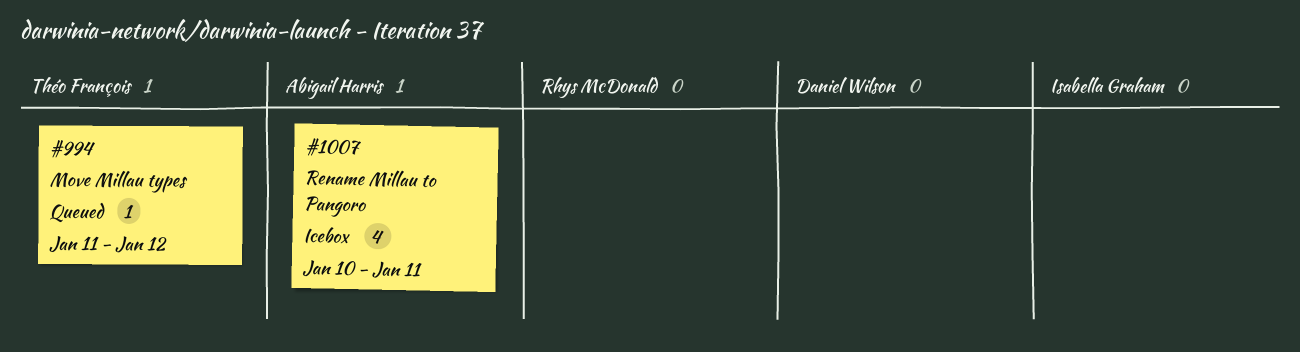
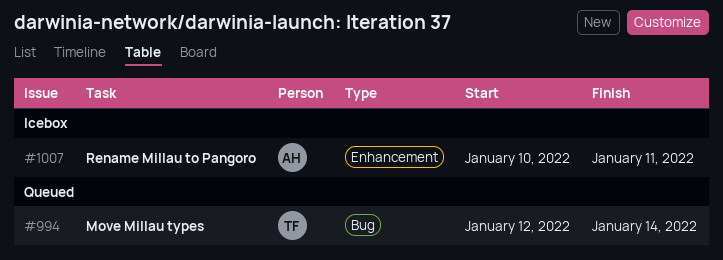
#994, start: Jan 11 -> Jan 12
#994, due: Jan 12 -> Jan 14

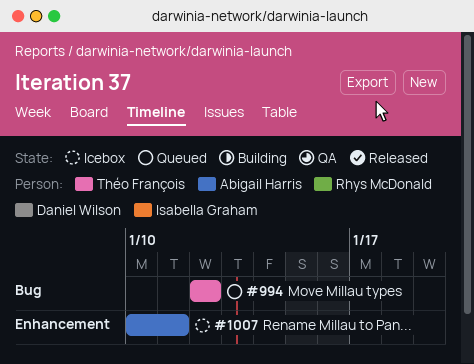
#994, due: Jan 14 -> Jan 12

